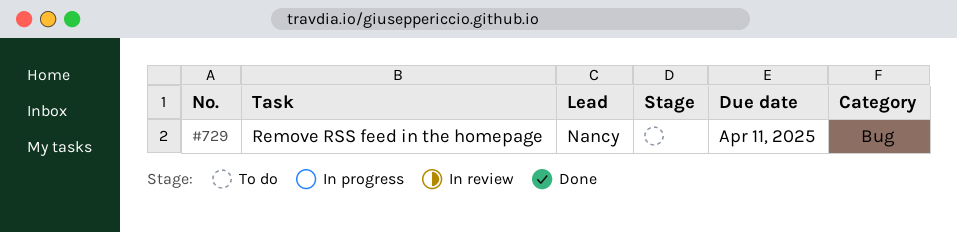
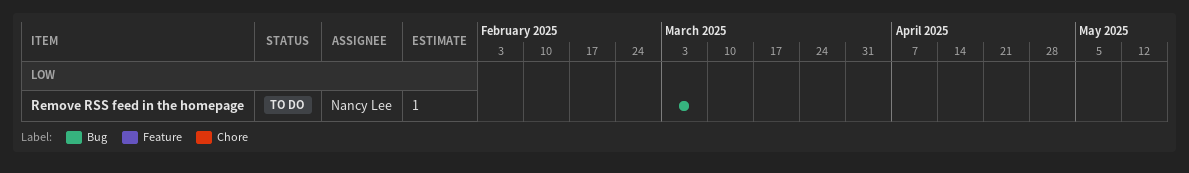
Remove RSS feed in the homepage, due: Apr 11 -> Mar 7

